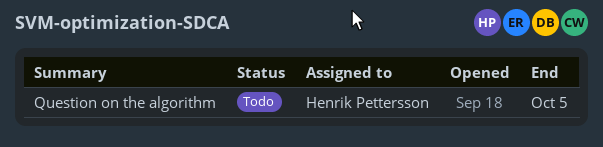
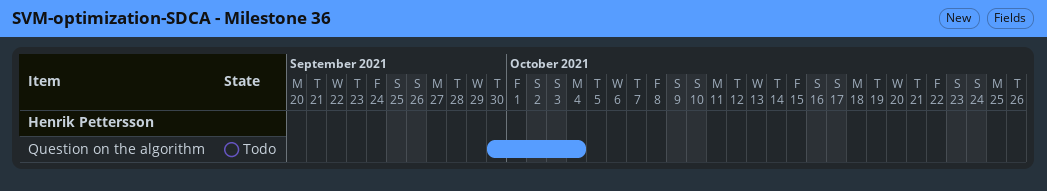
Question on the algorithm, due: Oct 5 -> Oct 4

